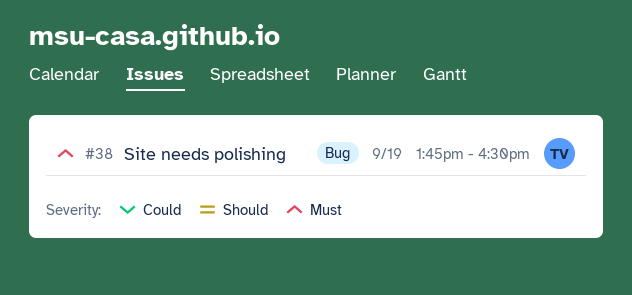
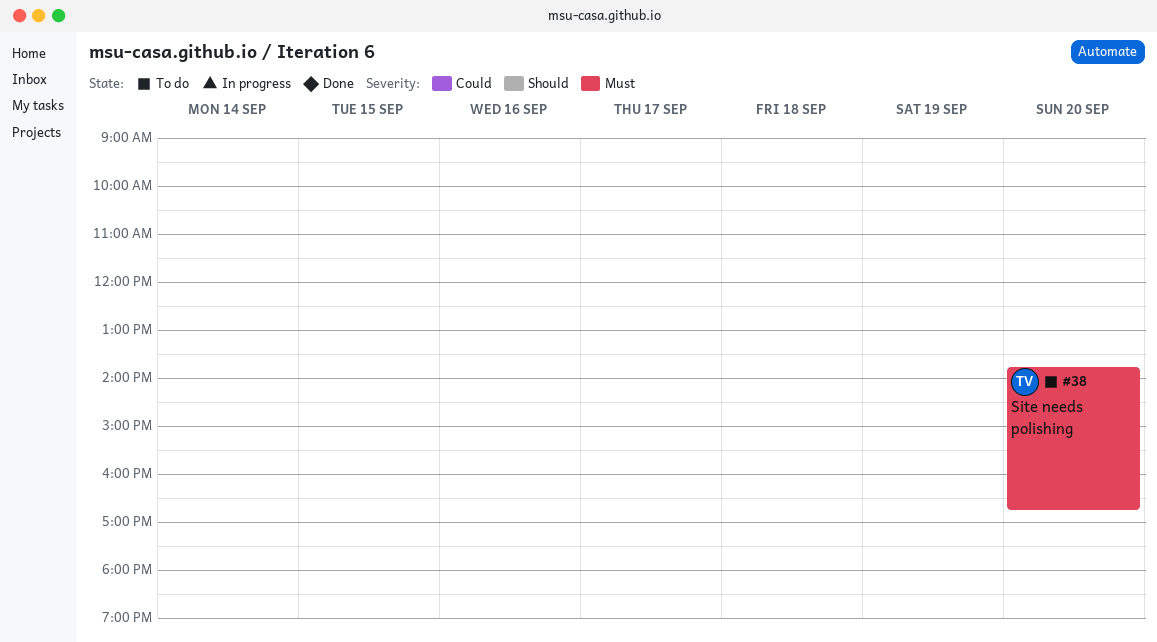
#38, day: Sep 19 -> Sep 20
#38, ends: 16:30 -> 16:45

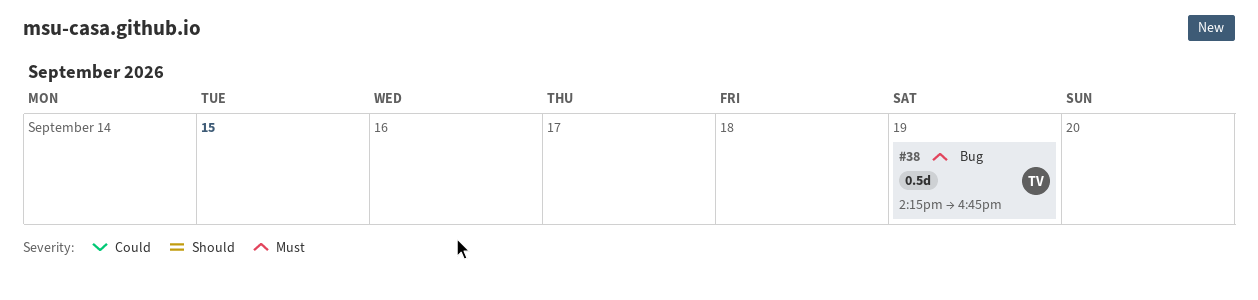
#38, day: Sep 20 -> Sep 19
#38, begins: 13:45 -> 14:15

